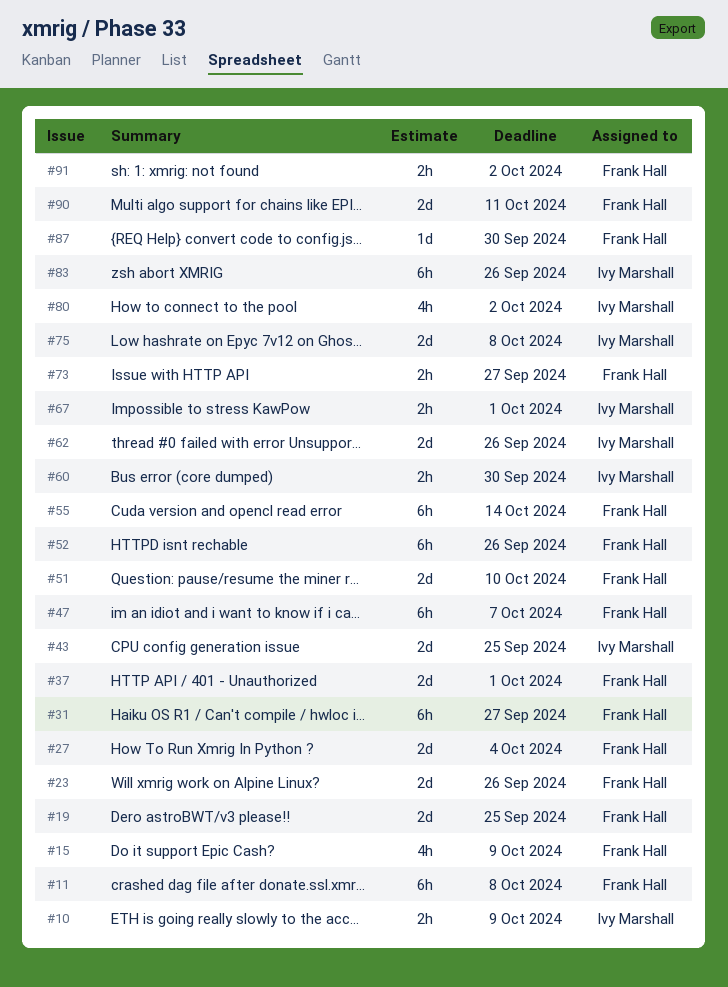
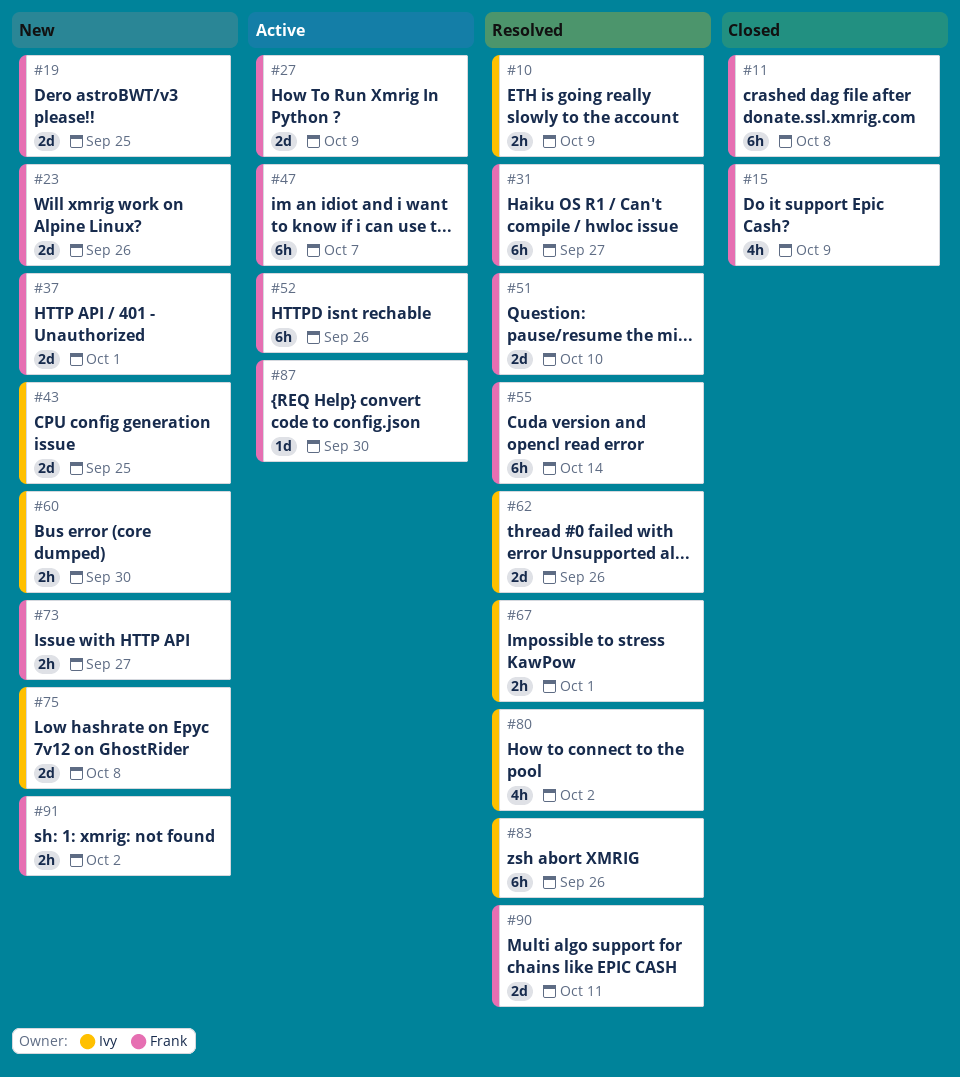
#27, due: Oct 4 -> Oct 9

